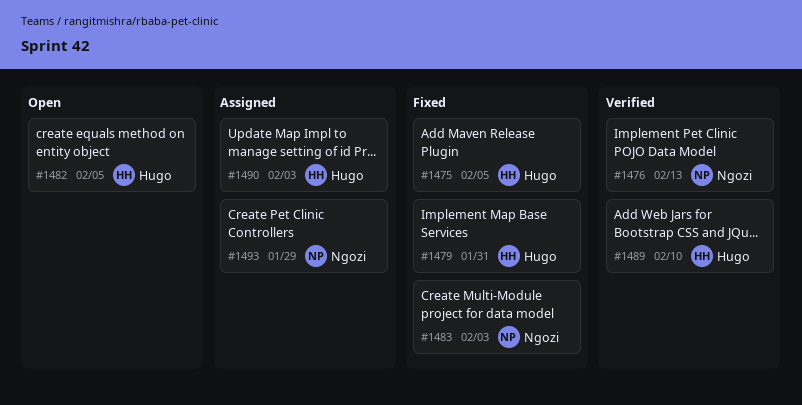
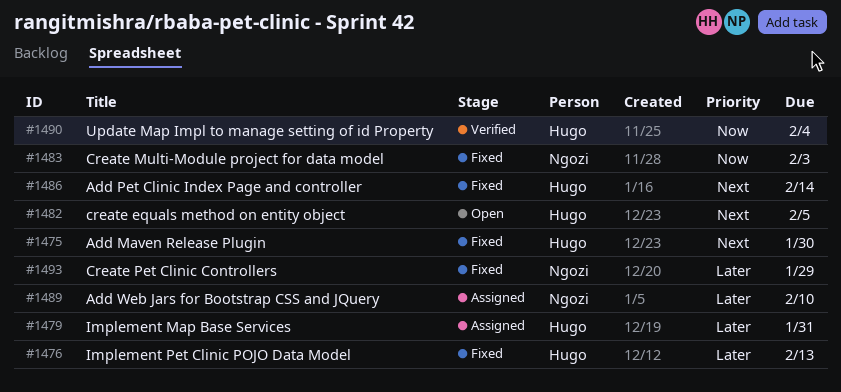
#1475, due: Feb 5 -> Jan 30
#1476, status: Verified -> Fixed
#1476, owner: Ngozi -> Hugo
#1479, status: Fixed -> Assigned
#1486: none -> present
#1489, status: Verified -> Assigned
#1489, owner: Hugo -> Ngozi
#1490, status: Assigned -> Verified
#1490, due: Feb 3 -> Feb 4
#1493, status: Assigned -> Fixed

